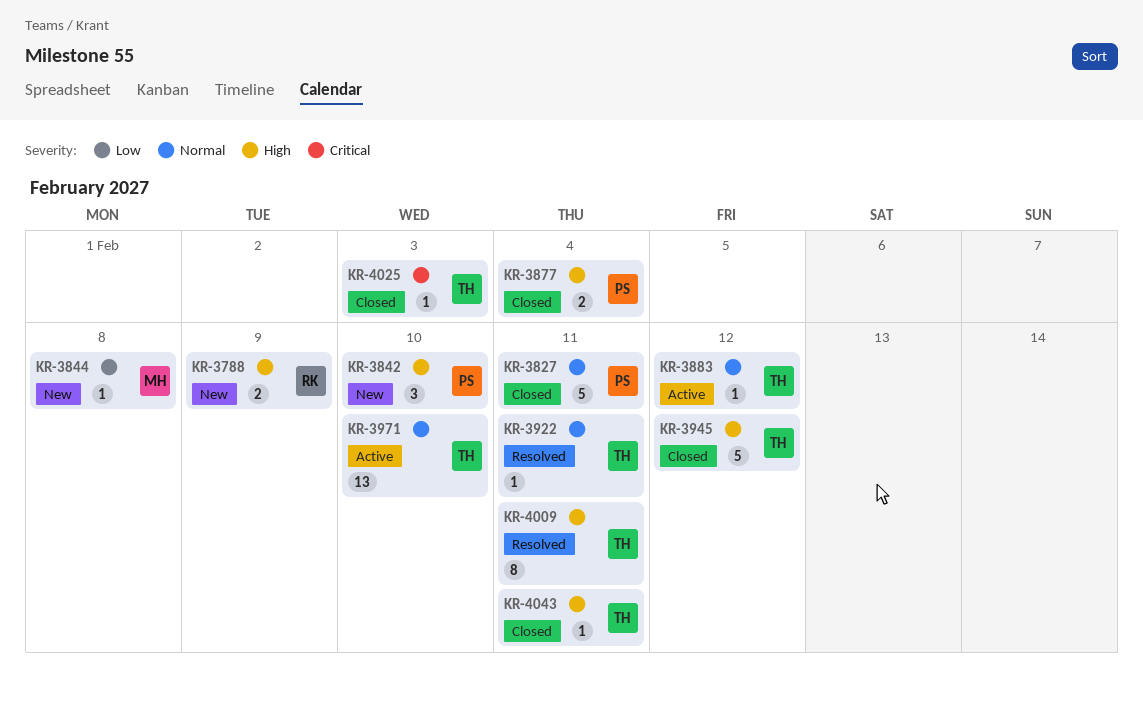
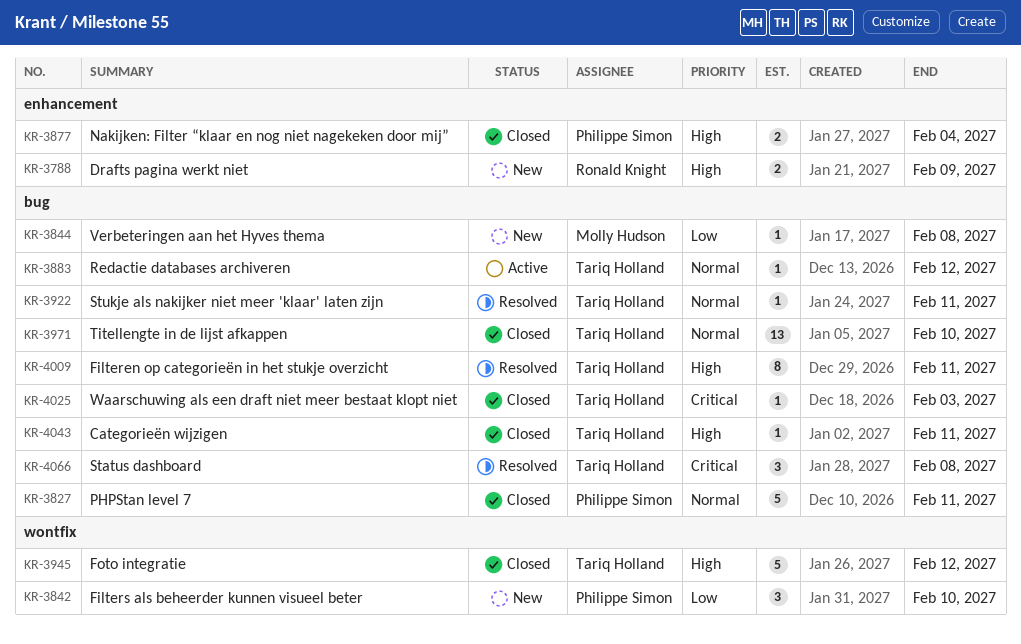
KR-3842, priority: High -> Low
KR-3971, status: Active -> Closed
KR-4066: none -> present

